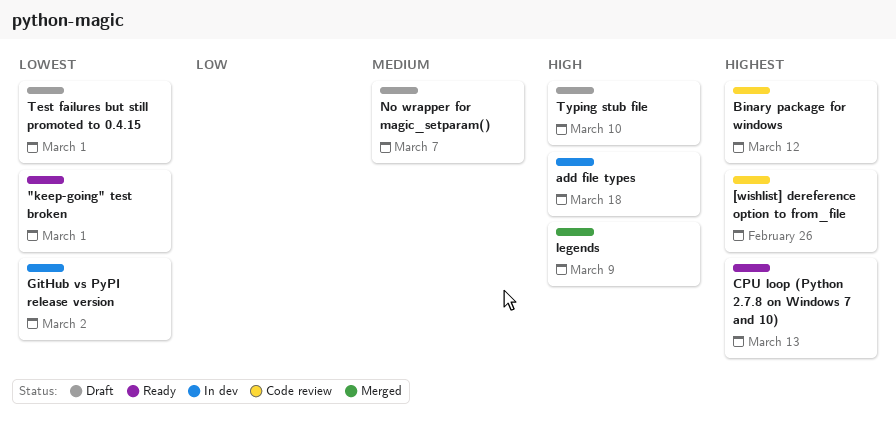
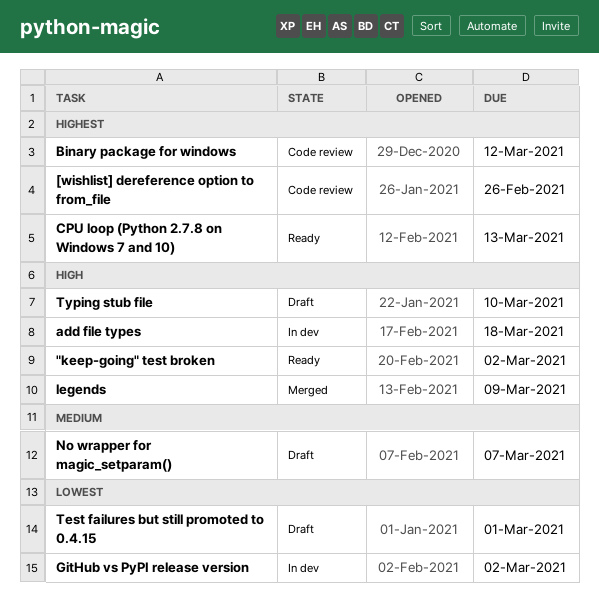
"keep-going" test broken, priority: Lowest -> High
"keep-going" test broken, due: Mar 1 -> Mar 2

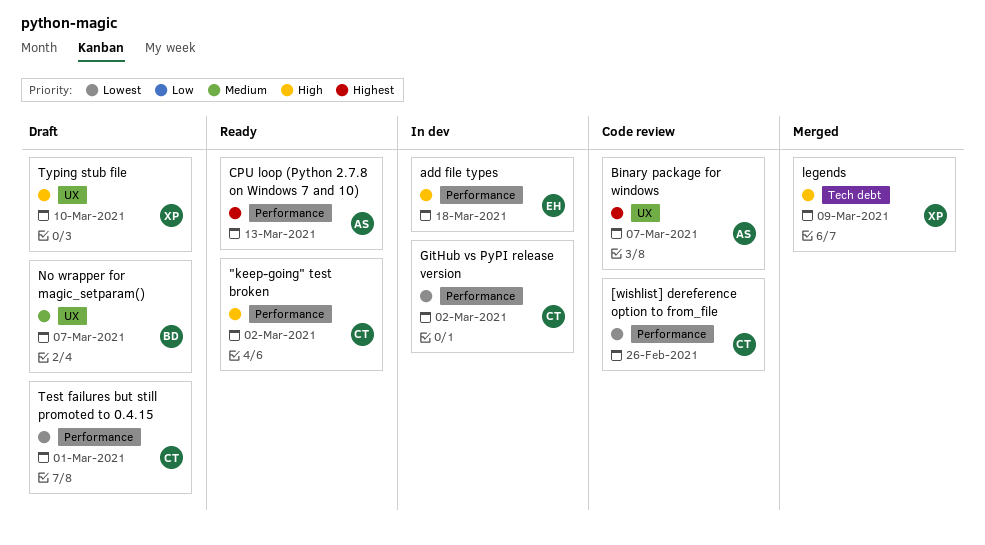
[wishlist] dereference option to from_file, priority: Highest -> Lowest
Binary package for windows, due: Mar 12 -> Mar 7

